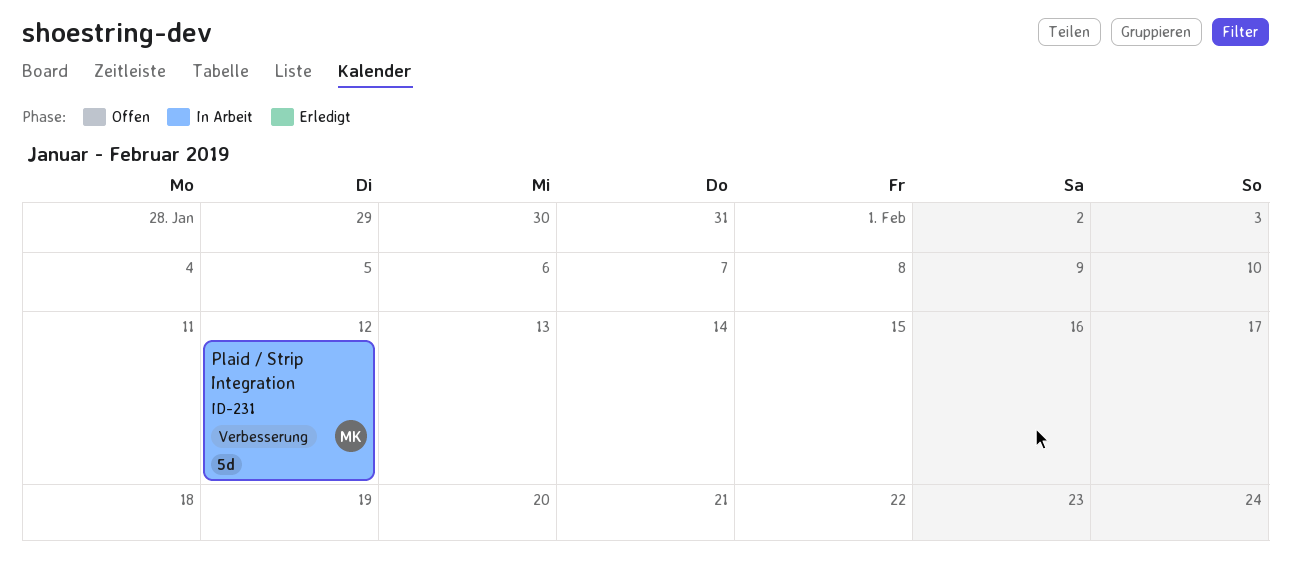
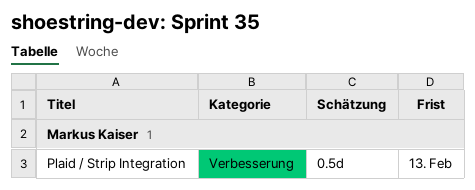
Plaid / Strip Integration, estimate: 5d -> 0.5d
Plaid / Strip Integration, due: Feb 12 -> Feb 13

